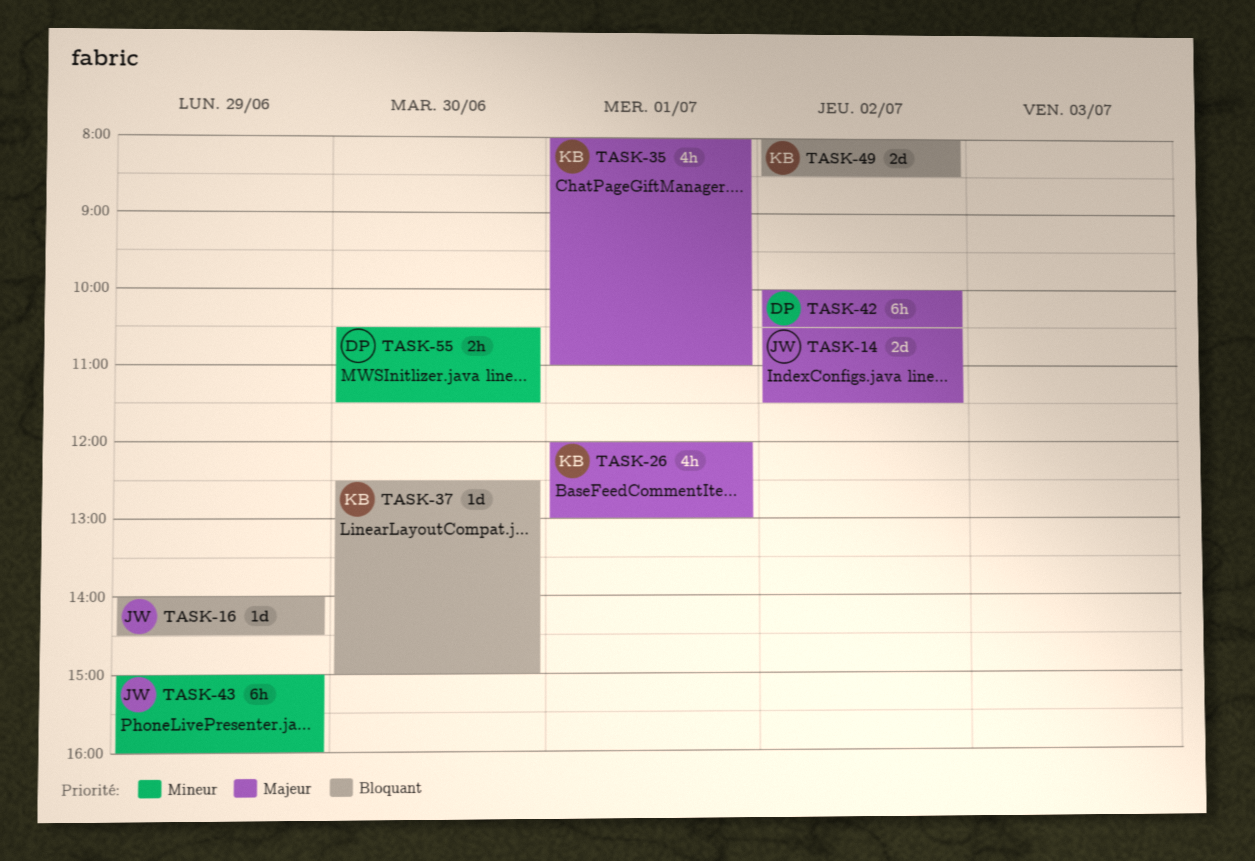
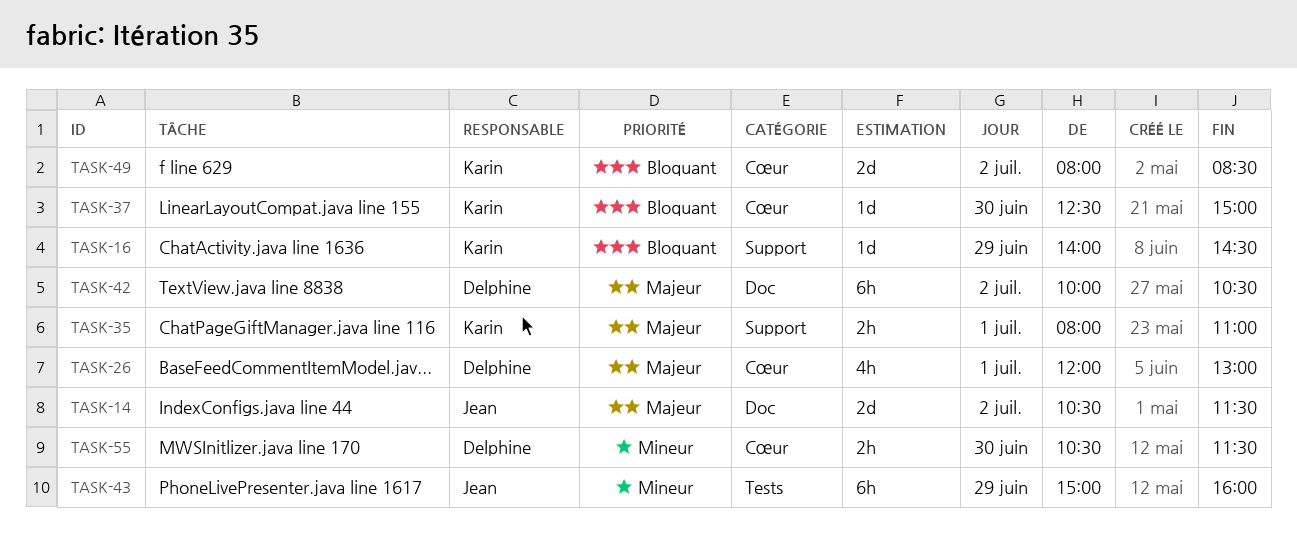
TASK-16, owner: Jean -> Karin
TASK-26, owner: Karin -> Delphine
TASK-35, estimate: 4h -> 2h

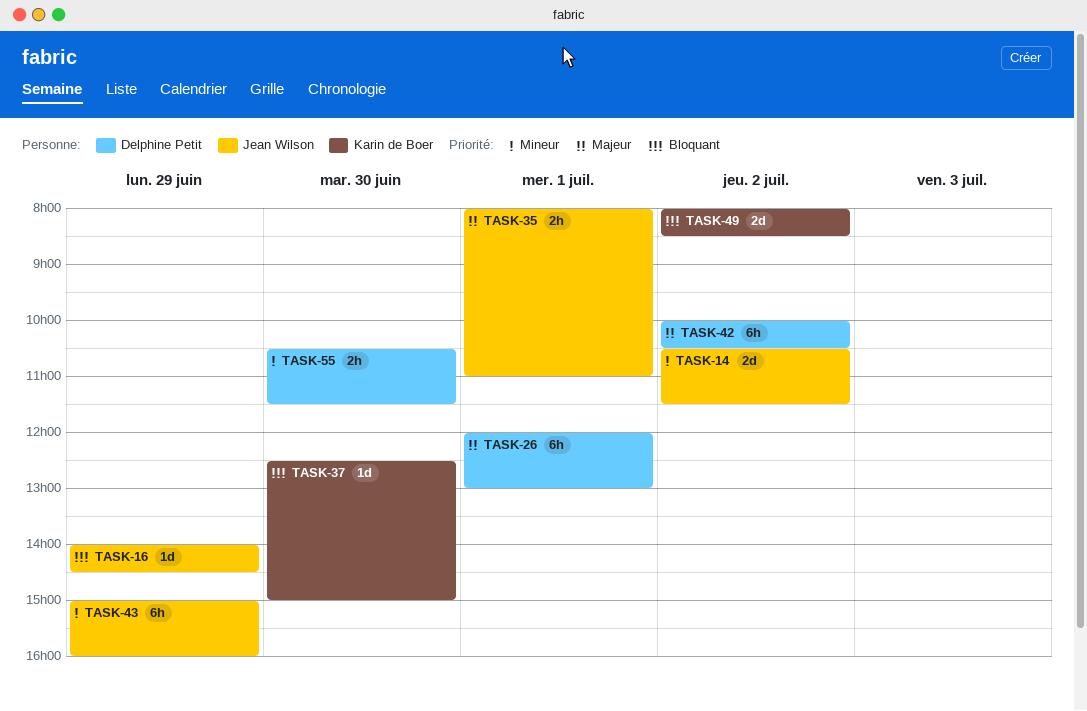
TASK-14, priority: Majeur -> Mineur
TASK-16, owner: Karin de Boer -> Jean Wilson
TASK-26, estimate: 4h -> 6h
TASK-35, owner: Karin de Boer -> Jean Wilson

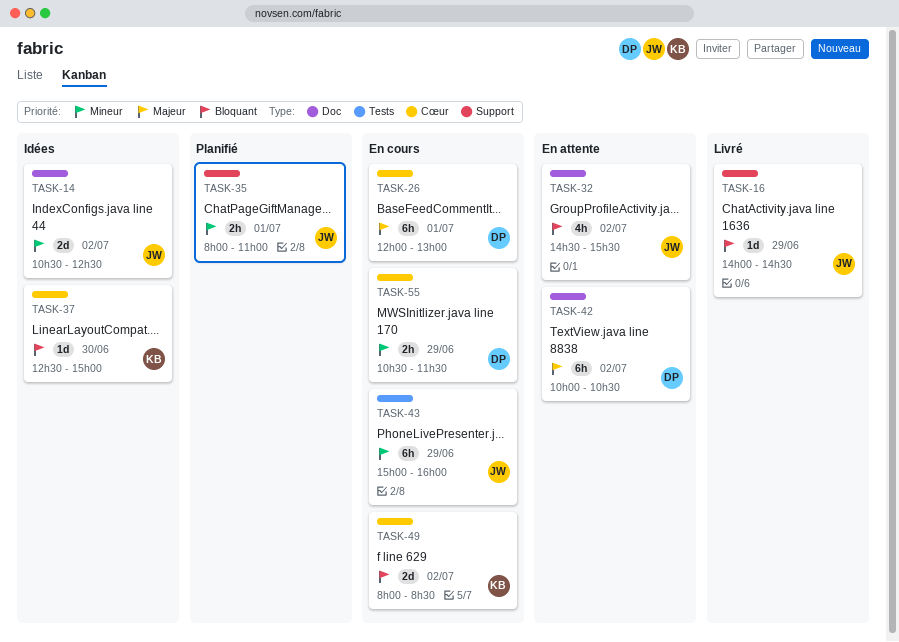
TASK-14, ends: 11:30 -> 12:30
TASK-32: none -> present
TASK-35, priority: Majeur -> Mineur
TASK-55, day: Jun 30 -> Jun 29

